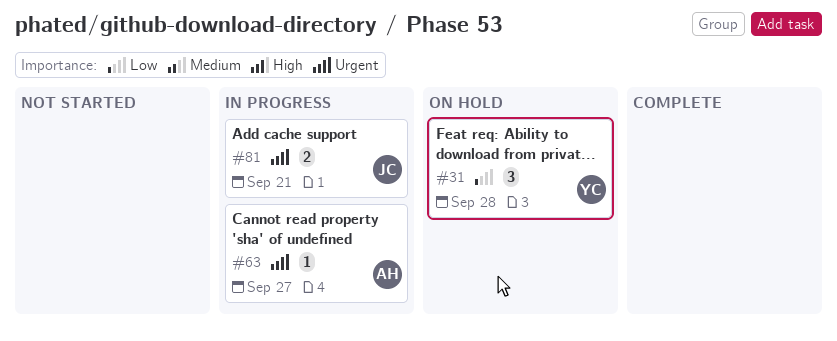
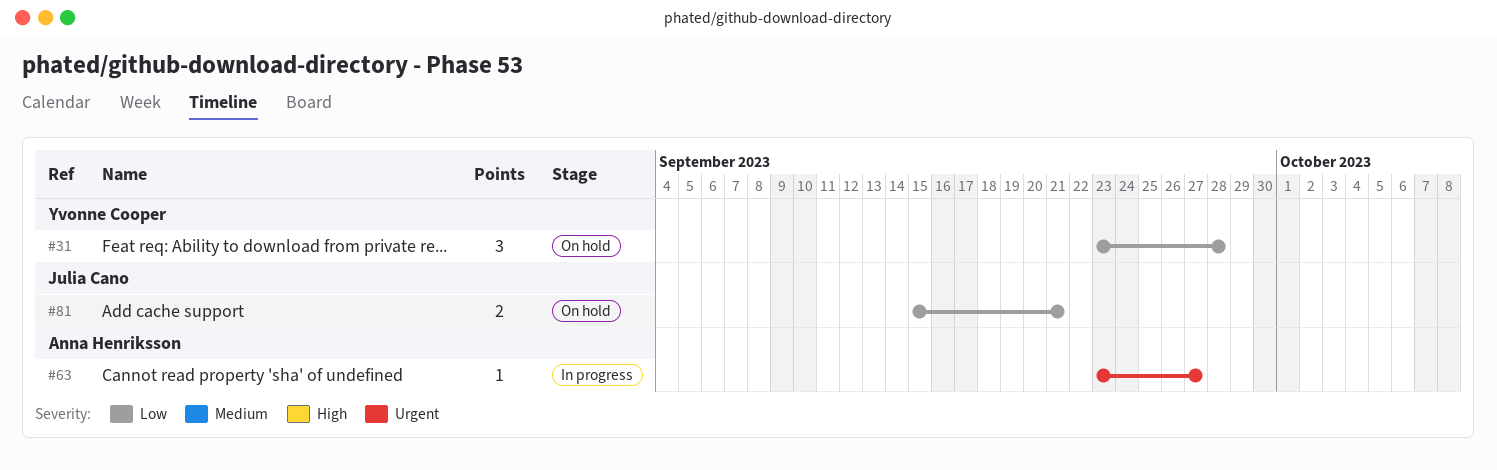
#81, status: In progress -> On hold
#81, priority: Urgent -> Low

